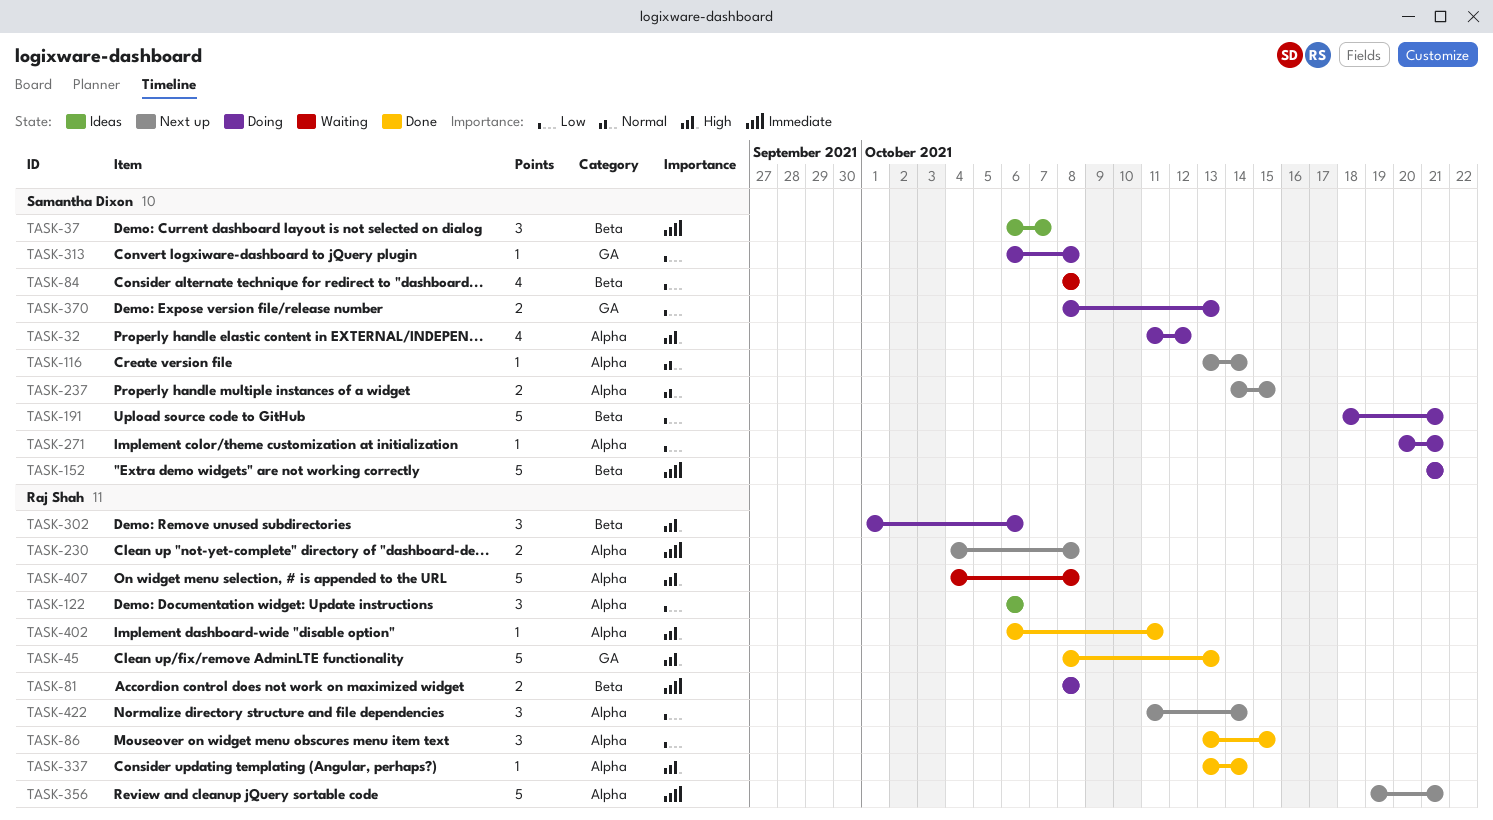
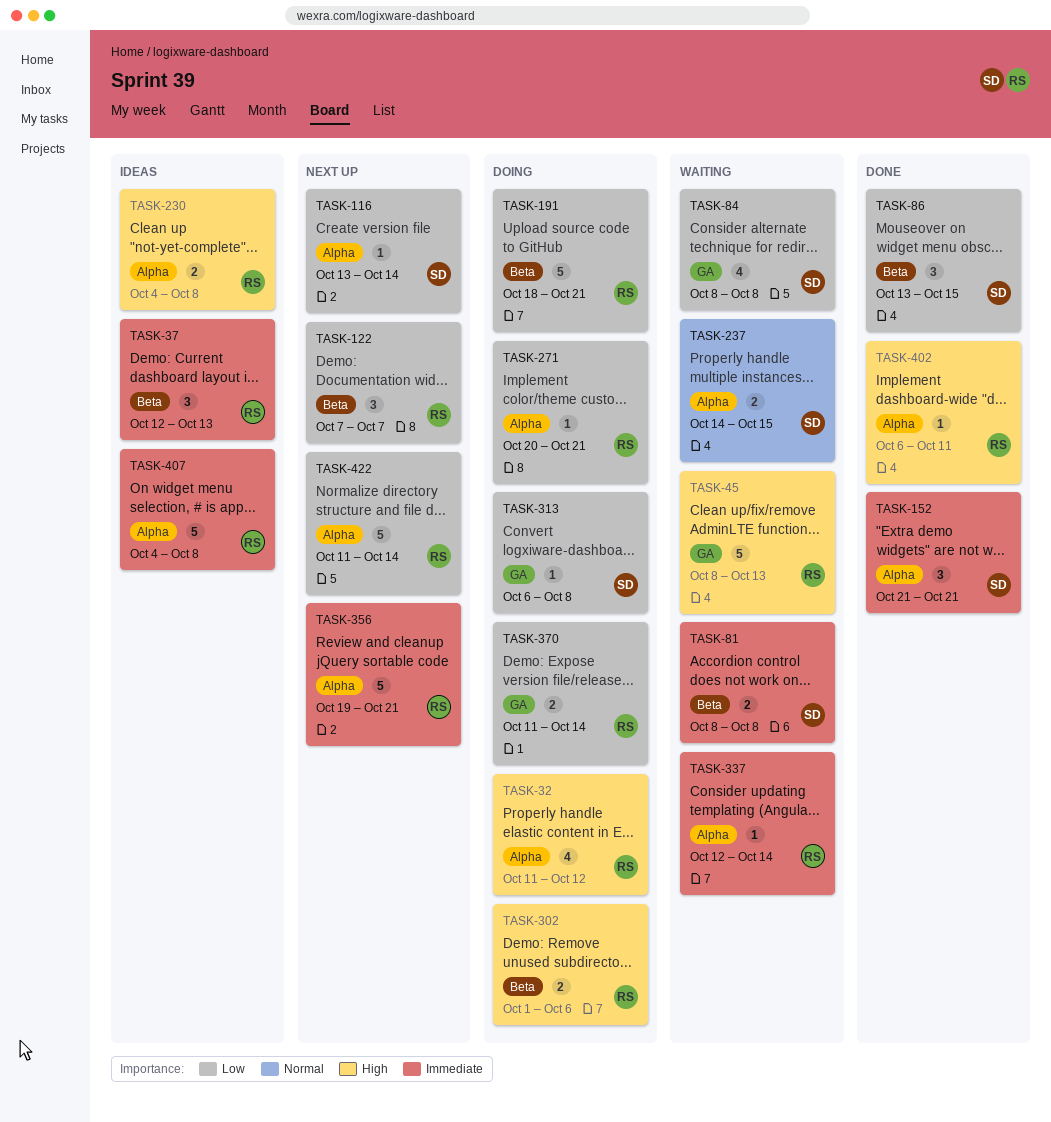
TASK-32, owner: Samantha Dixon -> Raj Shah
TASK-37, owner: Samantha Dixon -> Raj Shah
TASK-37, start: Oct 6 -> Oct 12
TASK-37, due: Oct 7 -> Oct 13
TASK-45, status: Done -> Waiting
TASK-81, status: Doing -> Waiting
TASK-81, owner: Raj Shah -> Samantha Dixon
TASK-84, label: Beta -> GA
TASK-86, owner: Raj Shah -> Samantha Dixon
TASK-86, label: Alpha -> Beta
TASK-116, priority: Normal -> Low
TASK-122, status: Ideas -> Next up
TASK-122, label: Alpha -> Beta
TASK-122, start: Oct 6 -> Oct 7
TASK-122, due: Oct 6 -> Oct 7
TASK-152, status: Doing -> Done
TASK-152, label: Beta -> Alpha
TASK-152, estimate: 5 -> 3
TASK-191, owner: Samantha Dixon -> Raj Shah
TASK-230, status: Next up -> Ideas
TASK-230, priority: Immediate -> High
TASK-237, status: Next up -> Waiting
TASK-271, owner: Samantha Dixon -> Raj Shah
TASK-302, estimate: 3 -> 2
TASK-337, status: Done -> Waiting
TASK-337, priority: High -> Immediate
TASK-337, start: Oct 13 -> Oct 12
TASK-370, owner: Samantha Dixon -> Raj Shah
TASK-370, start: Oct 8 -> Oct 11
TASK-370, due: Oct 13 -> Oct 14
TASK-407, status: Waiting -> Ideas
TASK-407, priority: High -> Immediate
TASK-422, estimate: 3 -> 5

